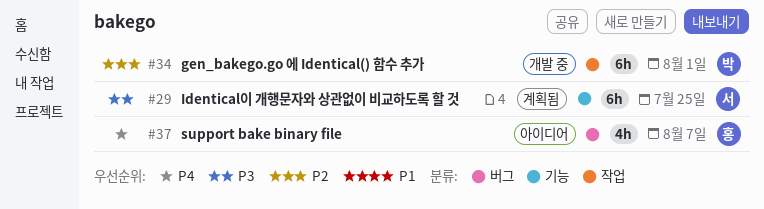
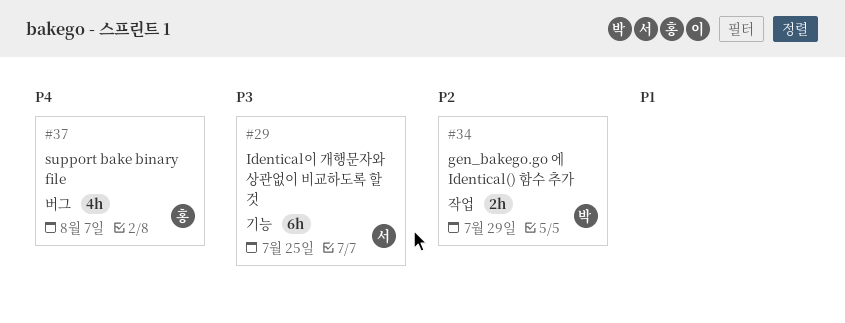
#34, estimate: 6h -> 2h
#34, due: Aug 1 -> Jul 29

